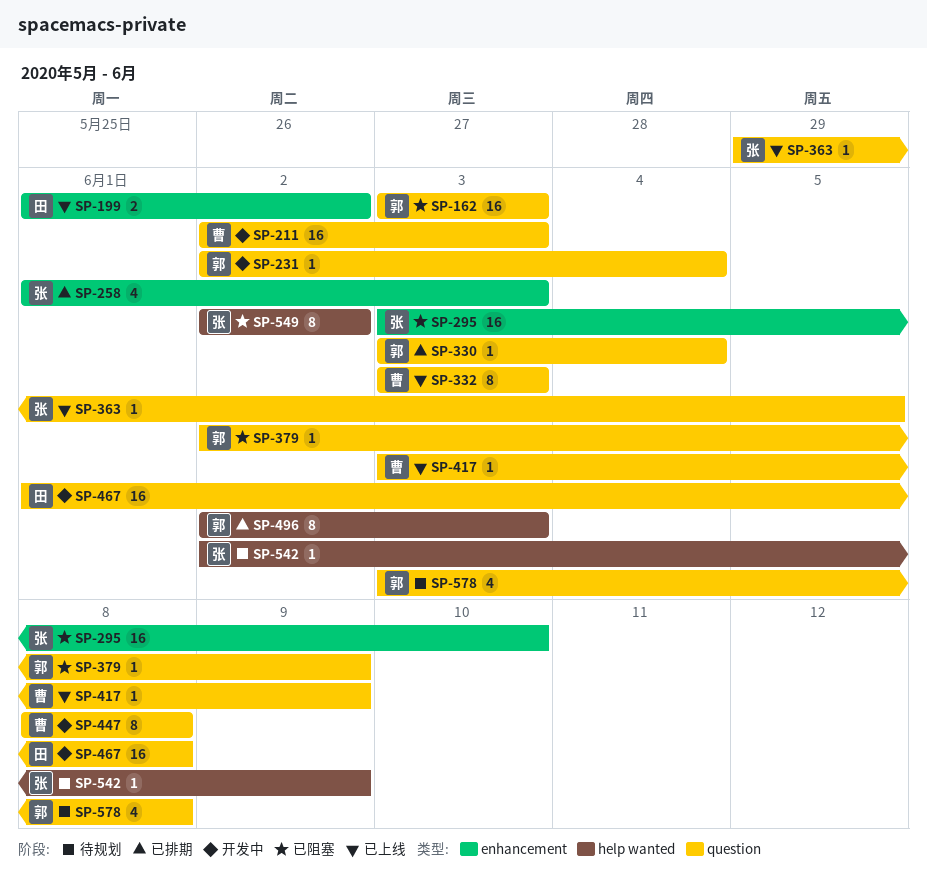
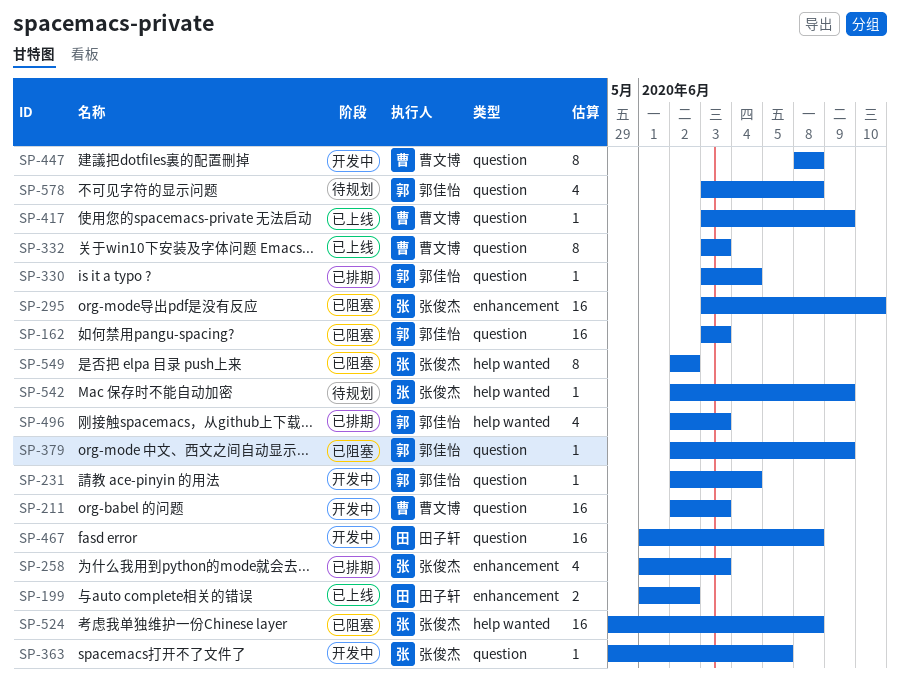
SP-363, status: 已上线 -> 开发中
SP-496, estimate: 8 -> 4
SP-524: none -> present

